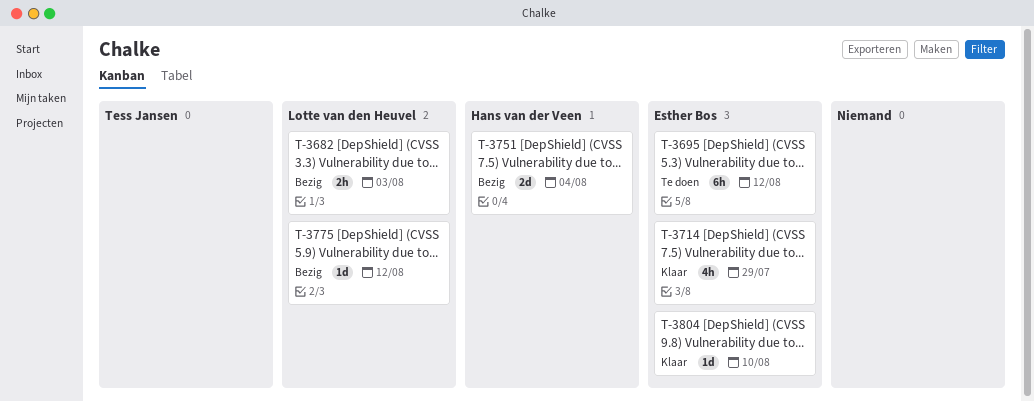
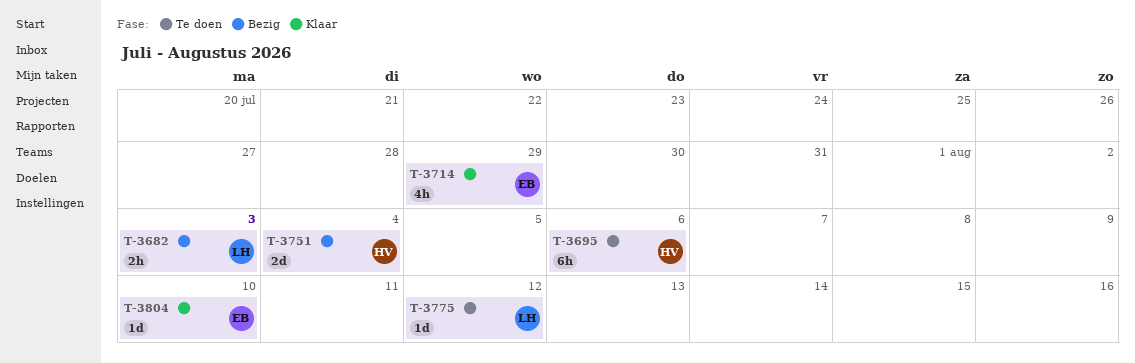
T-3695, owner: Esther Bos -> Hans van der Veen
T-3695, due: Aug 12 -> Aug 6
T-3775, status: Bezig -> Te doen

